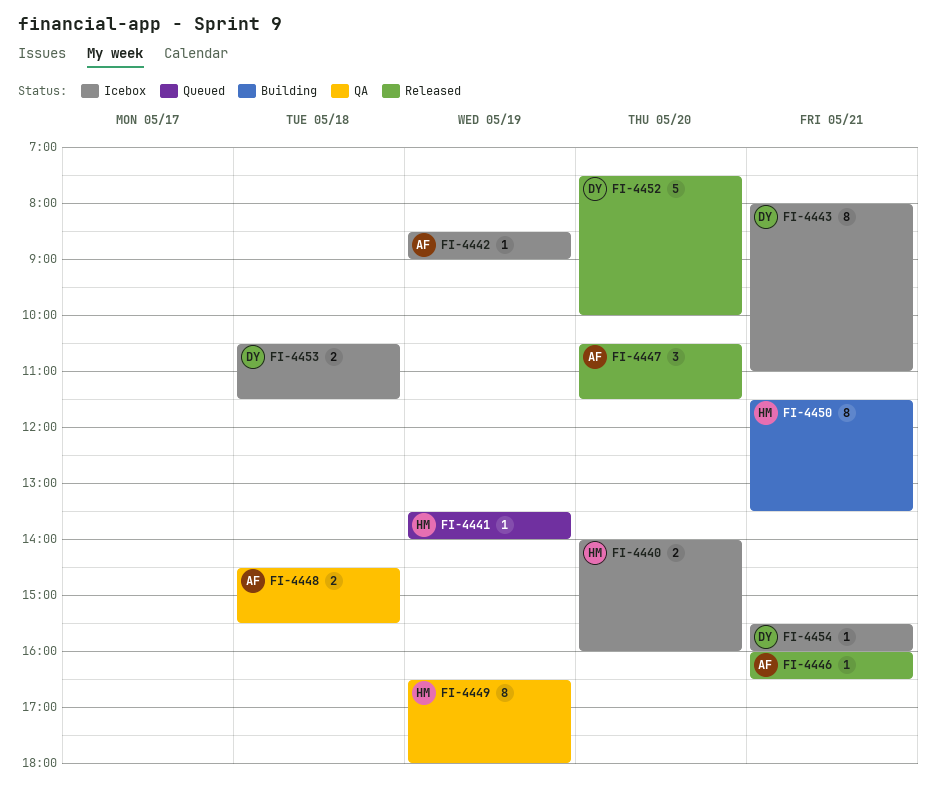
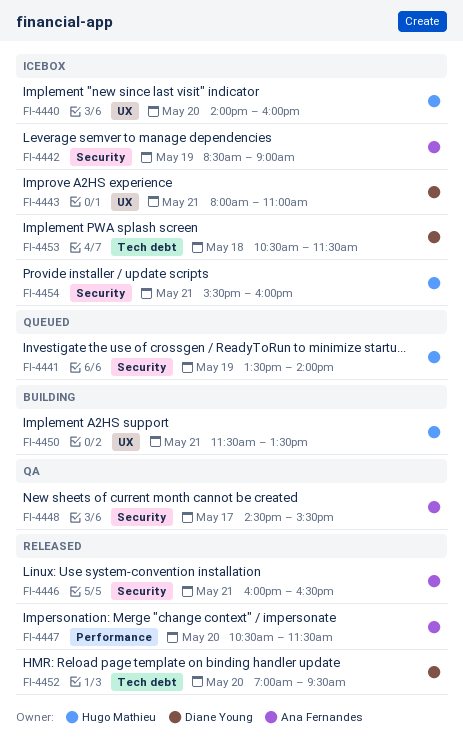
FI-4448, day: May 18 -> May 17
FI-4449: present -> none
FI-4452, begins: 07:30 -> 07:00
FI-4452, ends: 10:00 -> 09:30
FI-4454, owner: Diane Young -> Hugo Mathieu

